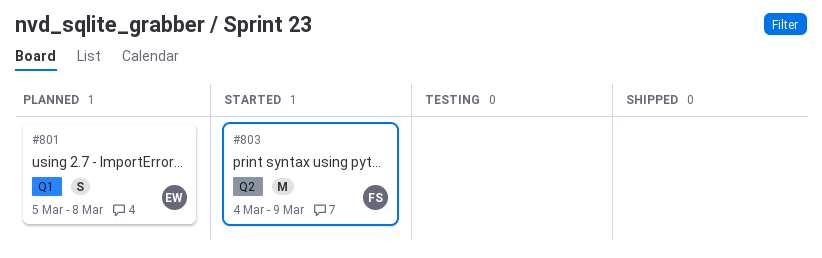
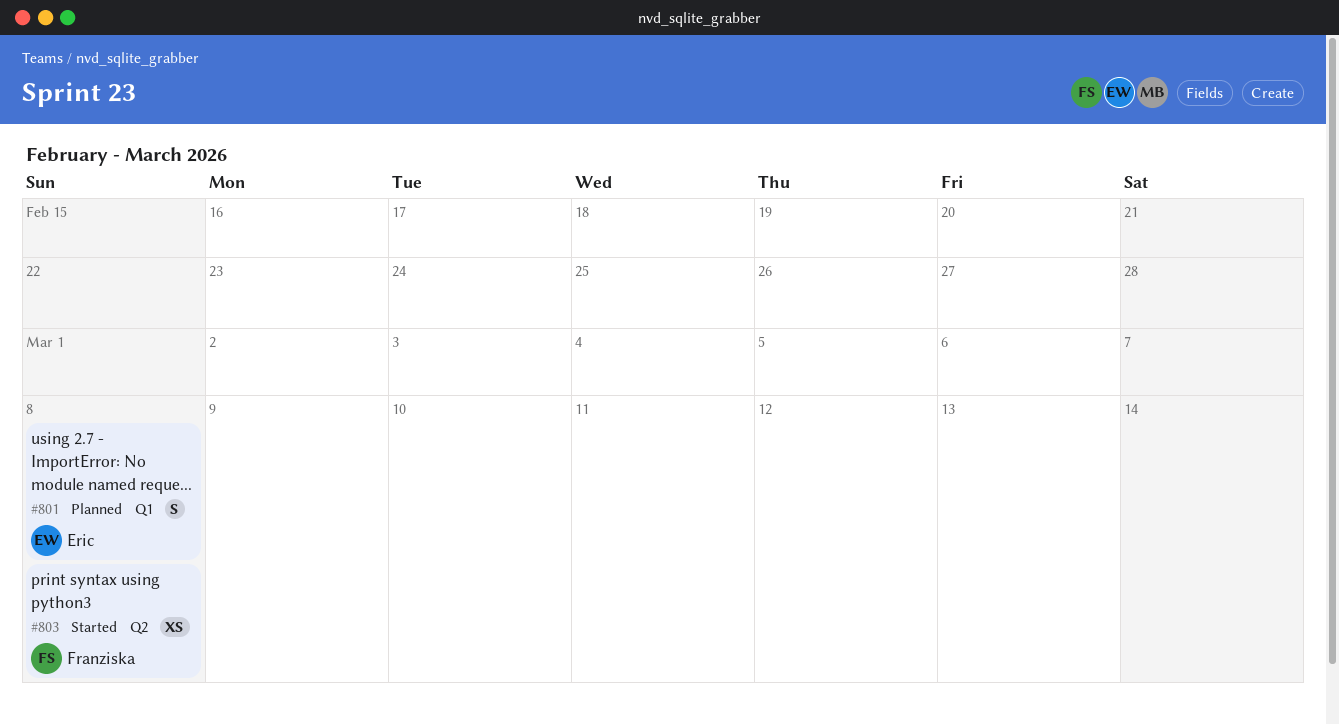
#803, estimate: M -> XS
#803, due: Mar 9 -> Mar 8

